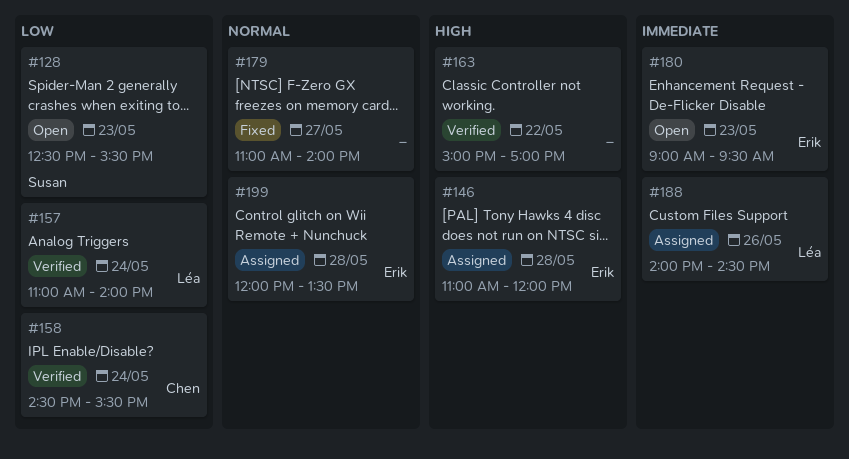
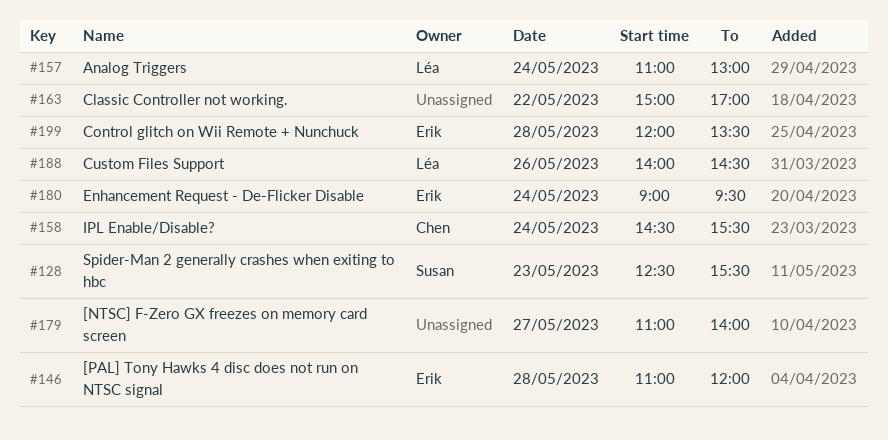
#157, ends: 14:00 -> 13:00
#180, day: May 23 -> May 24

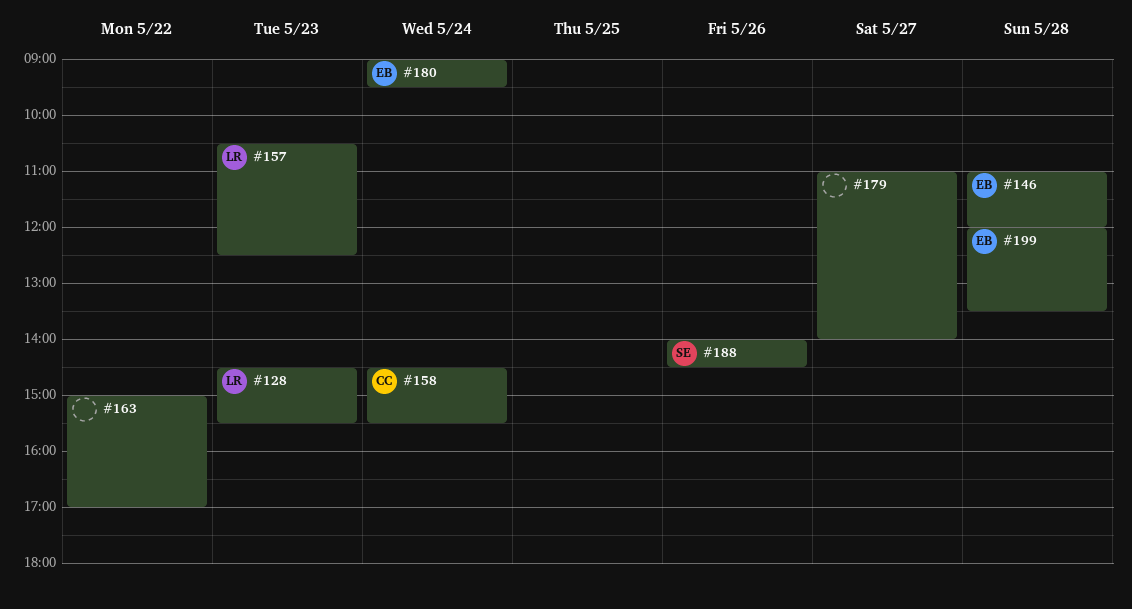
#128, owner: Susan -> Léa
#128, begins: 12:30 -> 14:30
#157, day: May 24 -> May 23
#157, begins: 11:00 -> 10:30
#157, ends: 13:00 -> 12:30
#188, owner: Léa -> Susan

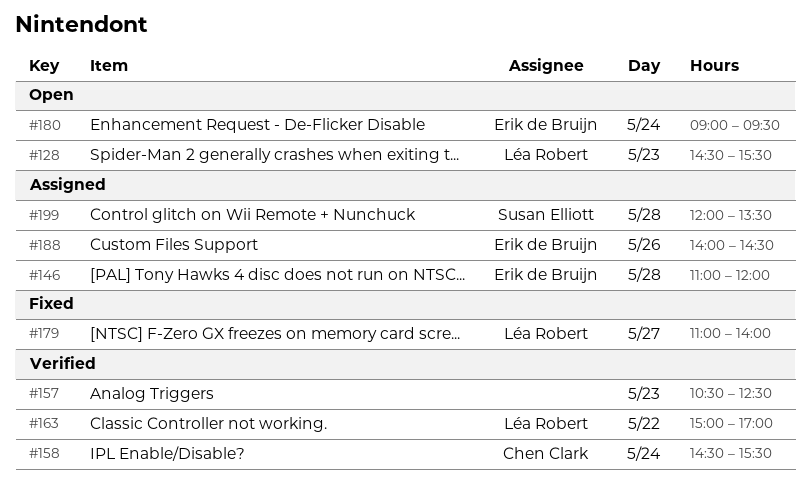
#157, owner: Léa Robert -> none
#163, owner: none -> Léa Robert
#179, owner: none -> Léa Robert
#188, owner: Susan Elliott -> Erik de Bruijn
#199, owner: Erik de Bruijn -> Susan Elliott

